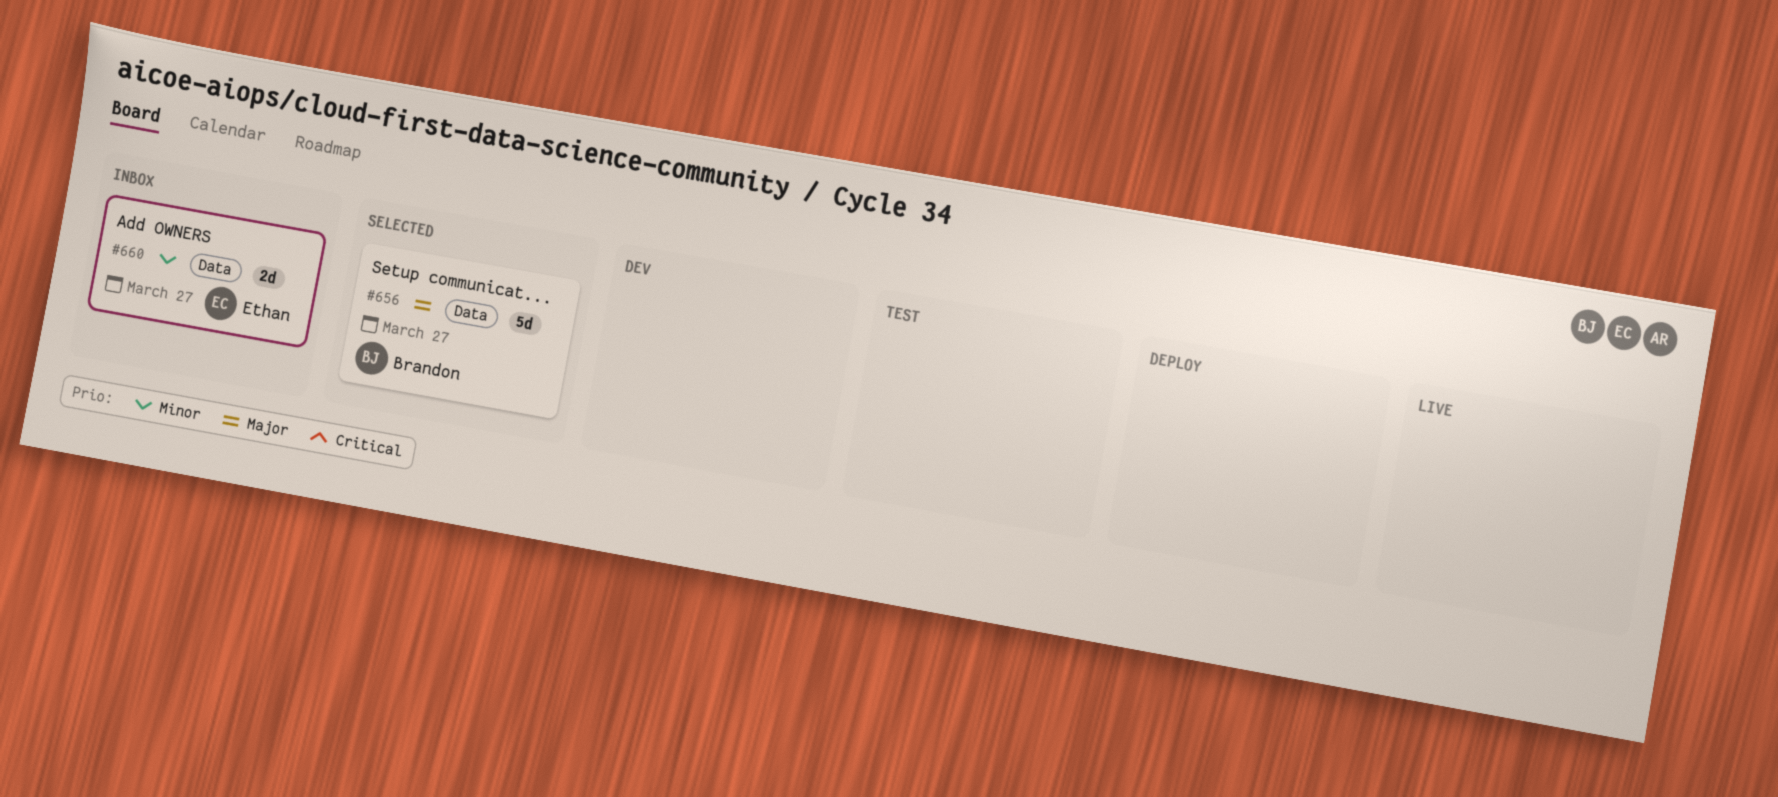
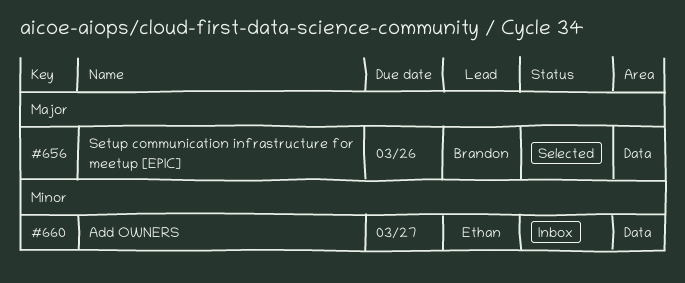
#656, due: Mar 27 -> Mar 26

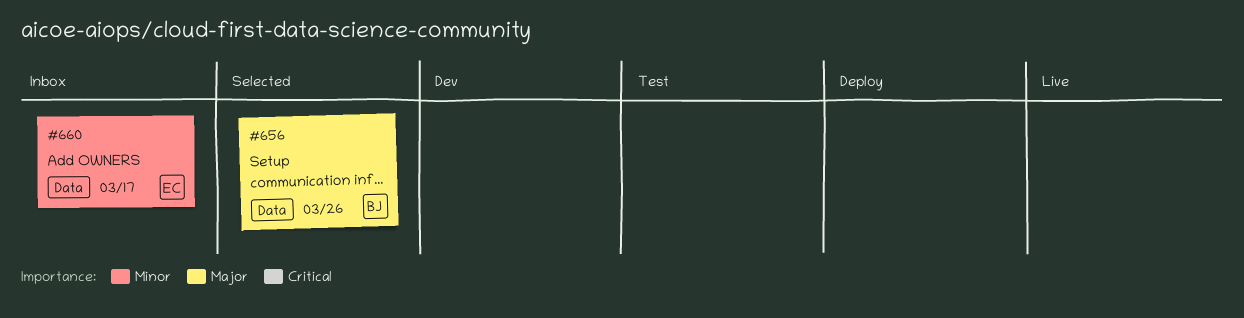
#660, due: Mar 27 -> Mar 17

